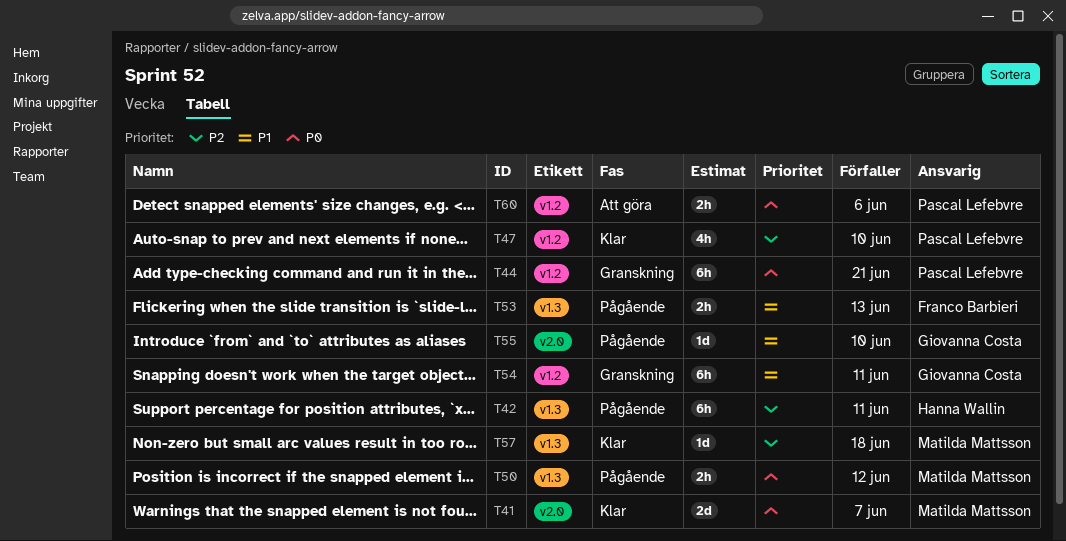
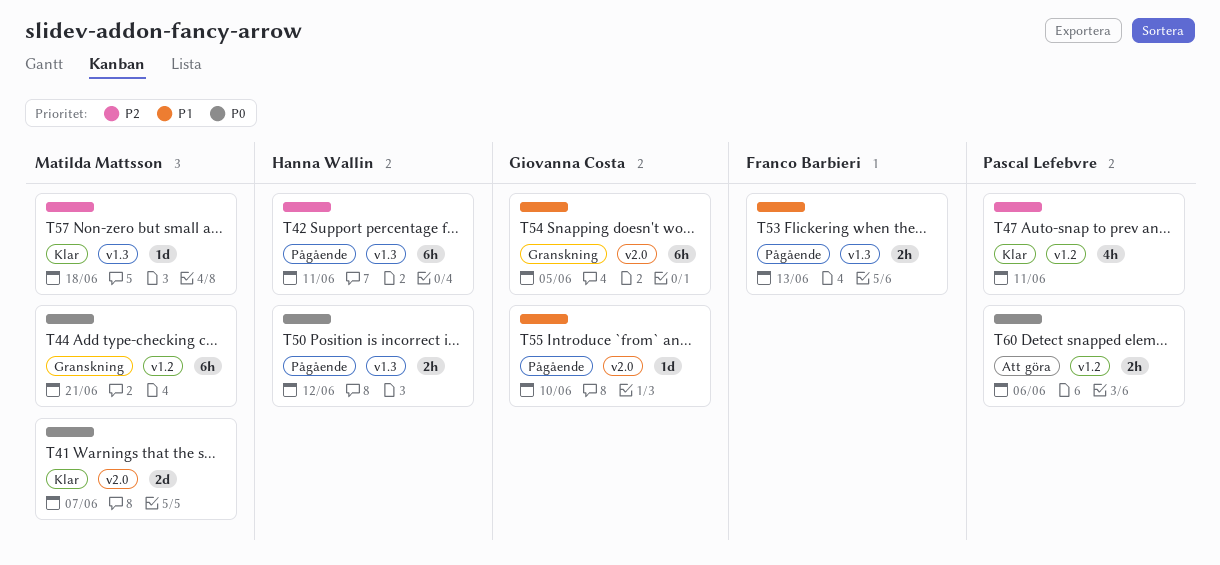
T44, owner: Pascal Lefebvre -> Matilda Mattsson
T47, due: Jun 10 -> Jun 11
T50, owner: Matilda Mattsson -> Hanna Wallin
T54, label: v1.2 -> v2.0
T54, due: Jun 11 -> Jun 5

